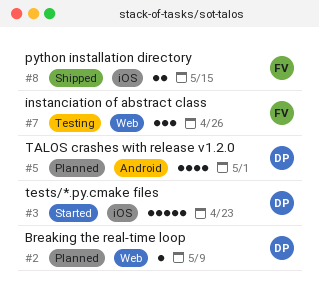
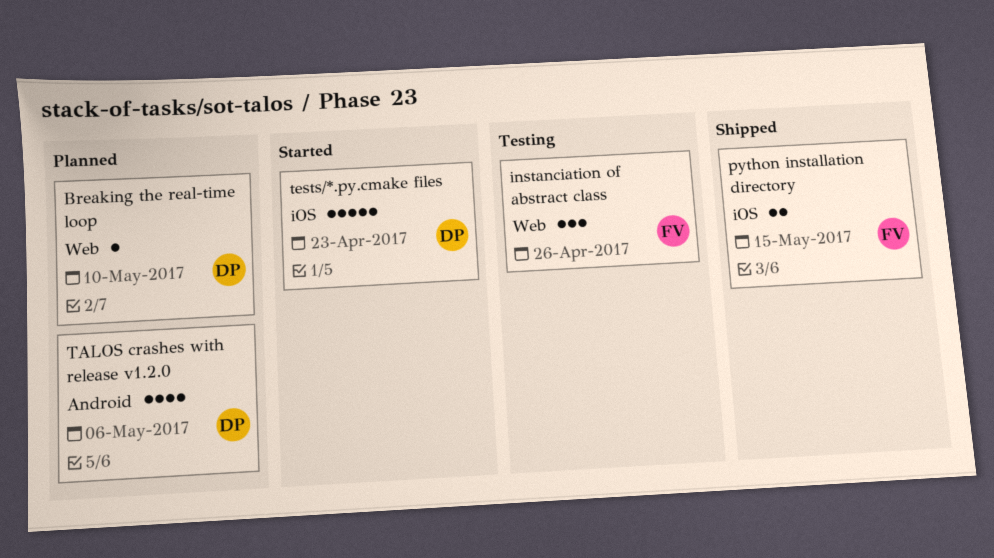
Breaking the real-time loop, due: May 9 -> May 10
TALOS crashes with release v1.2.0, due: May 1 -> May 6

